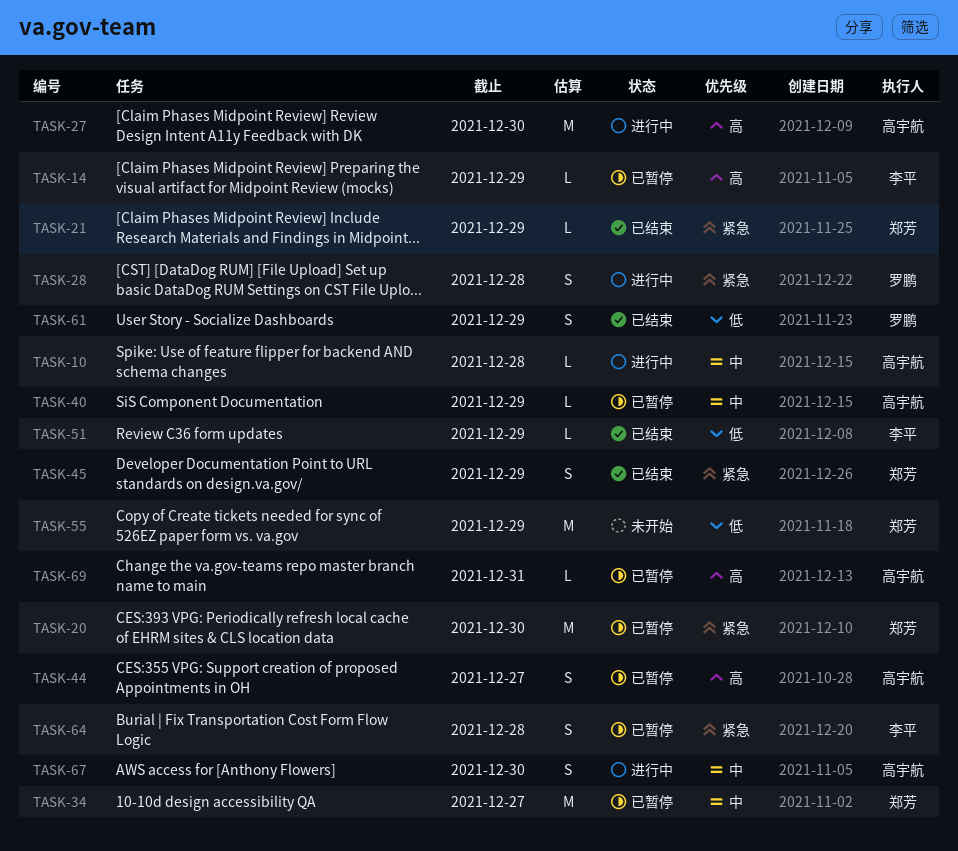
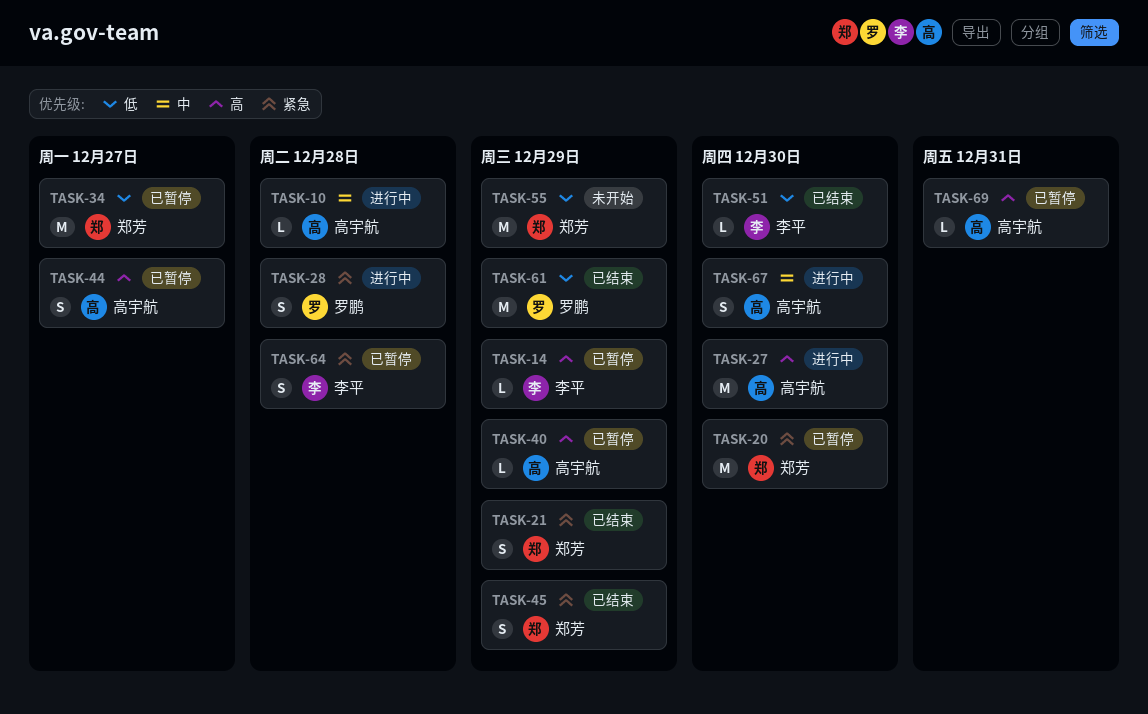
TASK-21, estimate: L -> S
TASK-34, priority: 中 -> 低
TASK-40, priority: 中 -> 高
TASK-51, due: Dec 29 -> Dec 30
TASK-61, estimate: S -> M

